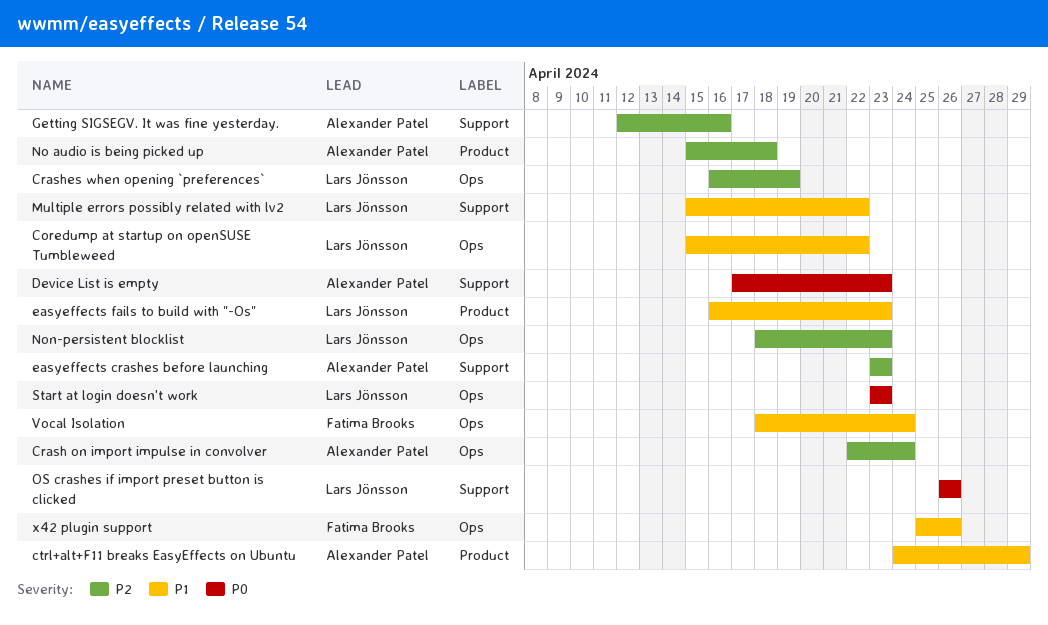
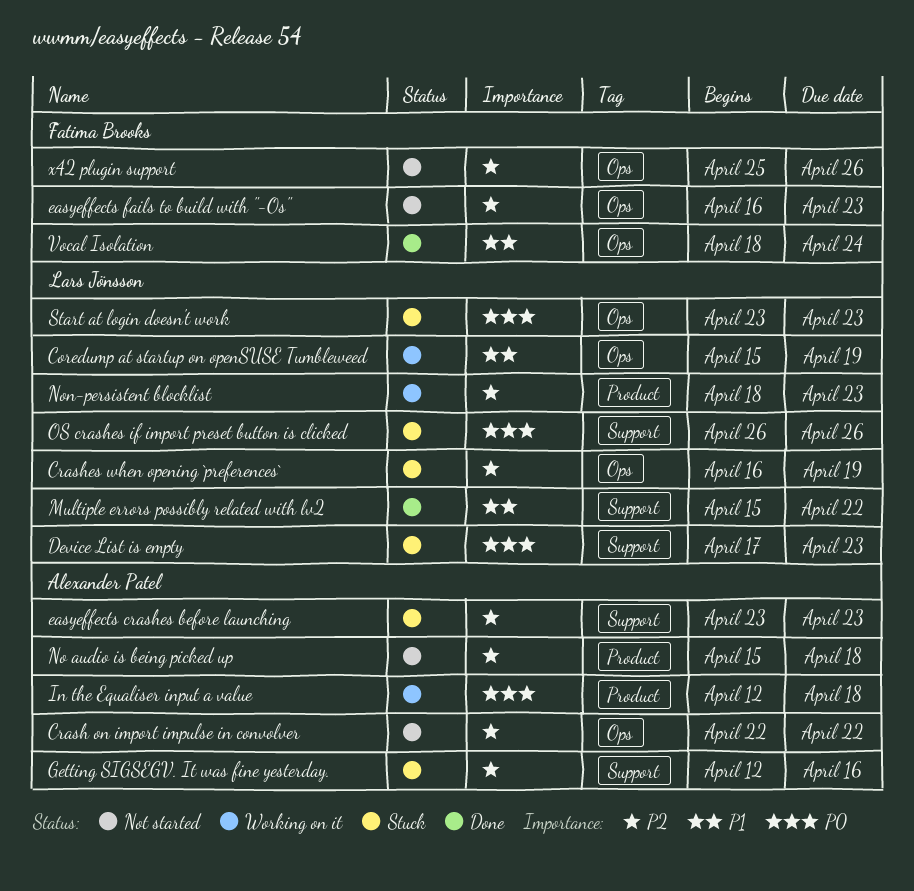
Coredump at startup on openSUSE Tumbleweed, due: Apr 22 -> Apr 19
Crash on import impulse in convolver, due: Apr 24 -> Apr 22
ctrl+alt+F11 breaks EasyEffects on Ubuntu: present -> none
Device List is empty, owner: Alexander Patel -> Lars Jönsson
easyeffects fails to build with "-Os", owner: Lars Jönsson -> Fatima Brooks
easyeffects fails to build with "-Os", priority: P1 -> P2
easyeffects fails to build with "-Os", label: Product -> Ops
In the Equaliser input a value: none -> present
Non-persistent blocklist, label: Ops -> Product
x42 plugin support, priority: P1 -> P2

